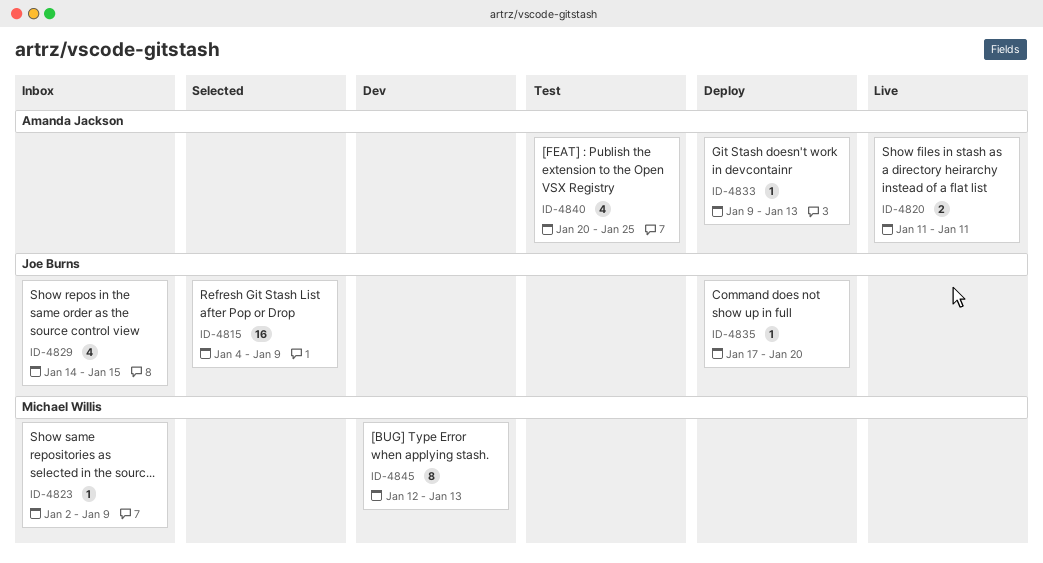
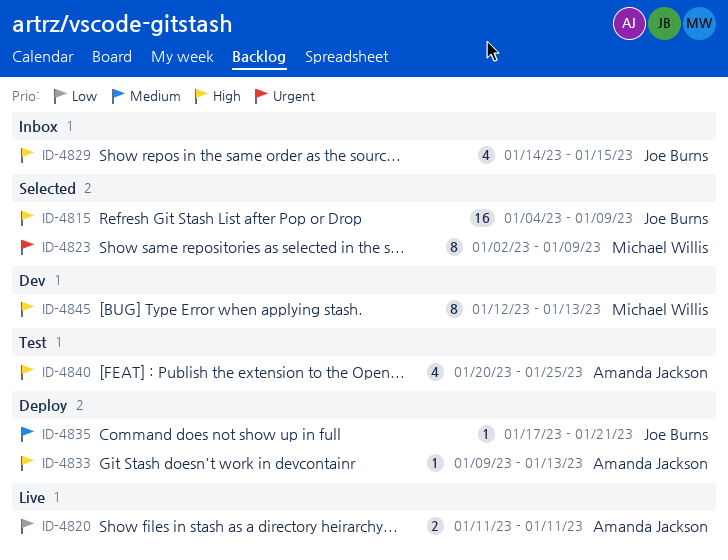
ID-4823, status: Inbox -> Selected
ID-4823, estimate: 1 -> 8
ID-4835, due: Jan 20 -> Jan 21

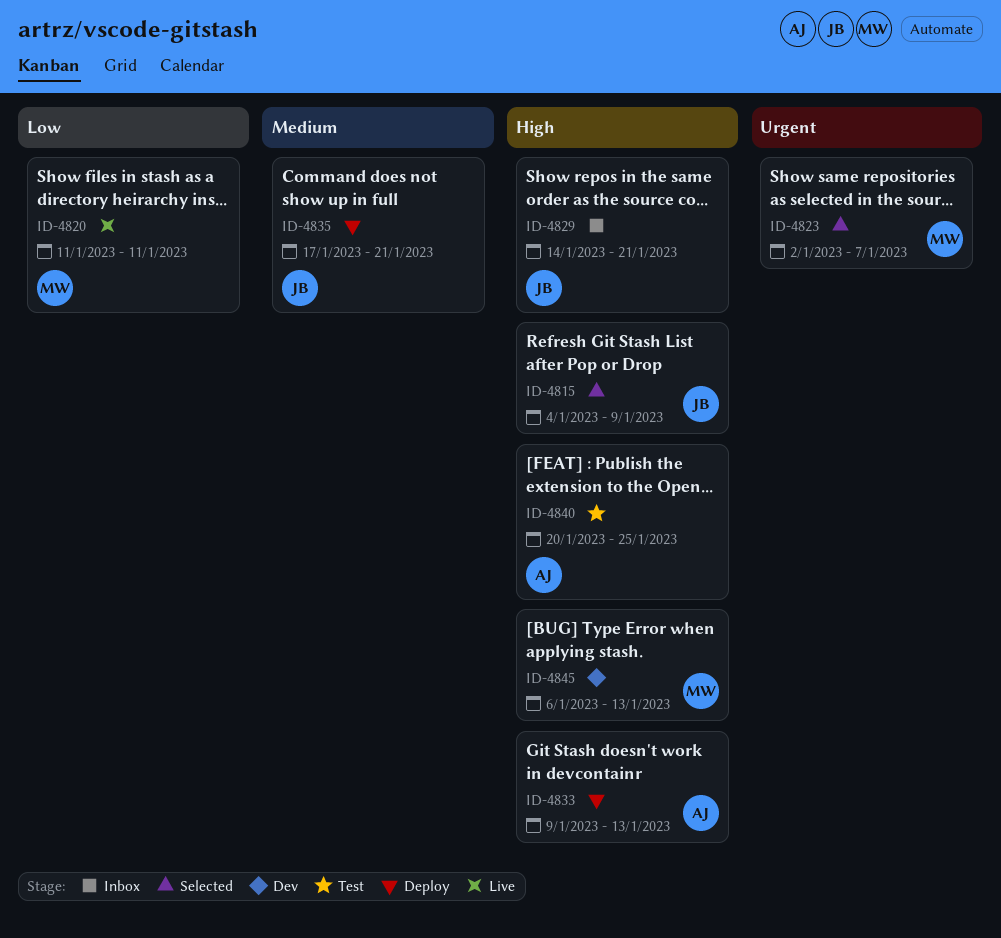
ID-4820, owner: Amanda Jackson -> Michael Willis
ID-4823, due: Jan 9 -> Jan 7
ID-4829, due: Jan 15 -> Jan 21
ID-4845, start: Jan 12 -> Jan 6

